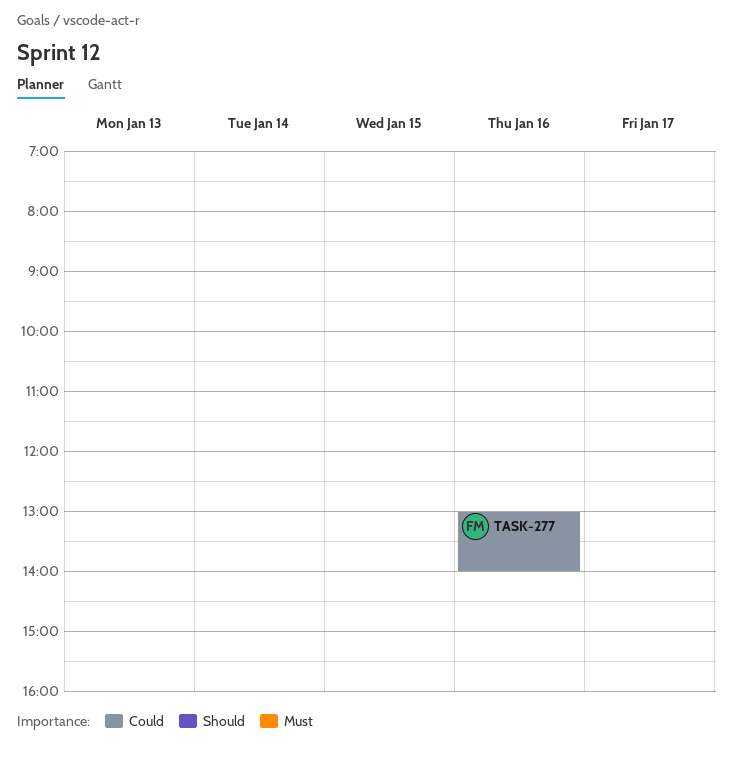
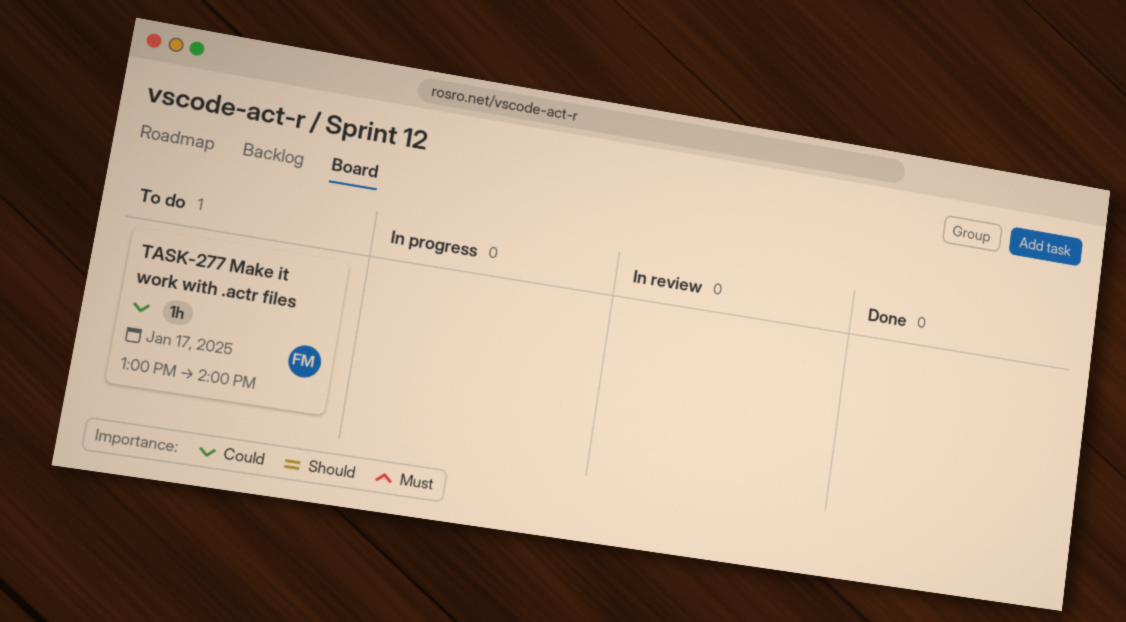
TASK-277, day: Jan 16 -> Jan 17

